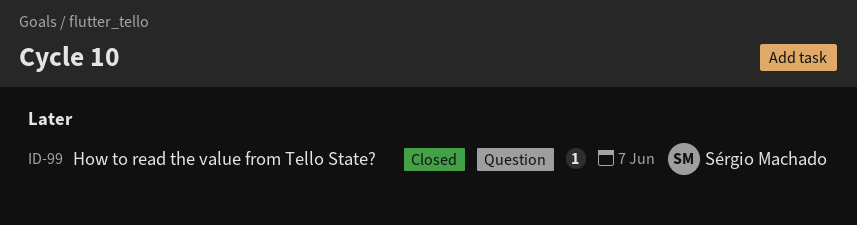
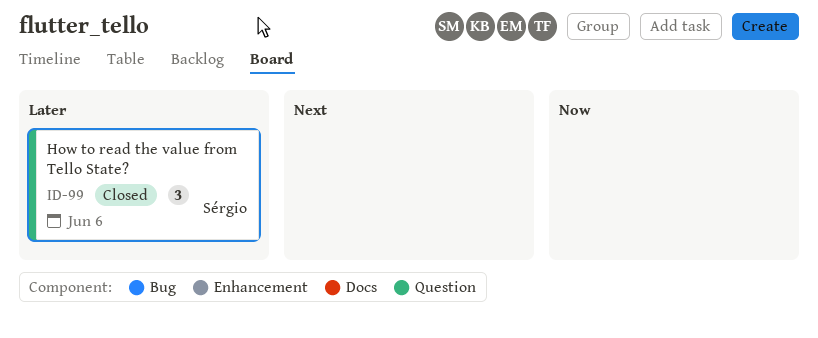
ID-99, estimate: 1 -> 3
ID-99, due: Jun 7 -> Jun 6

